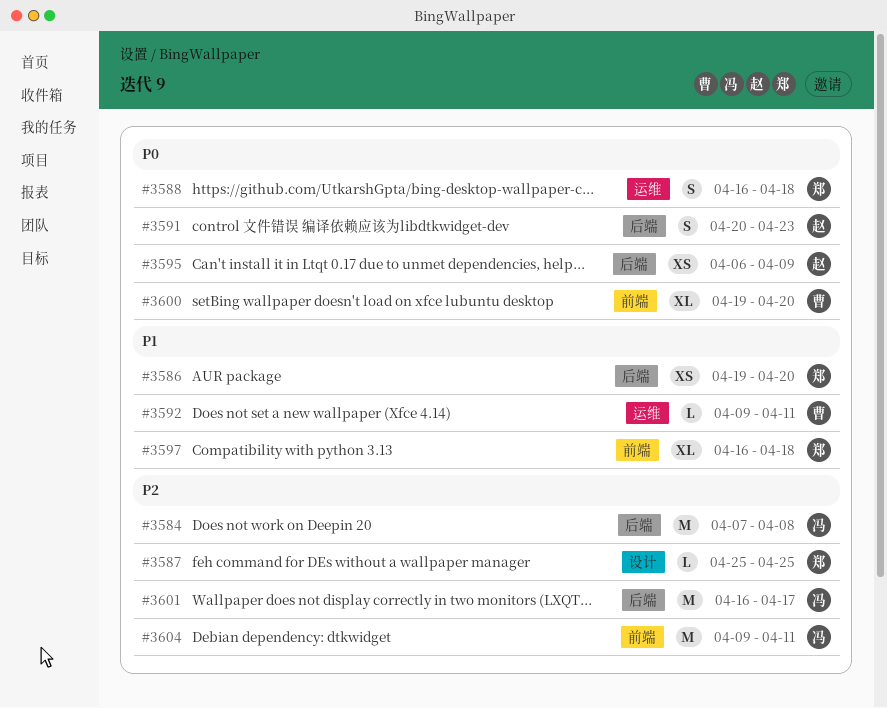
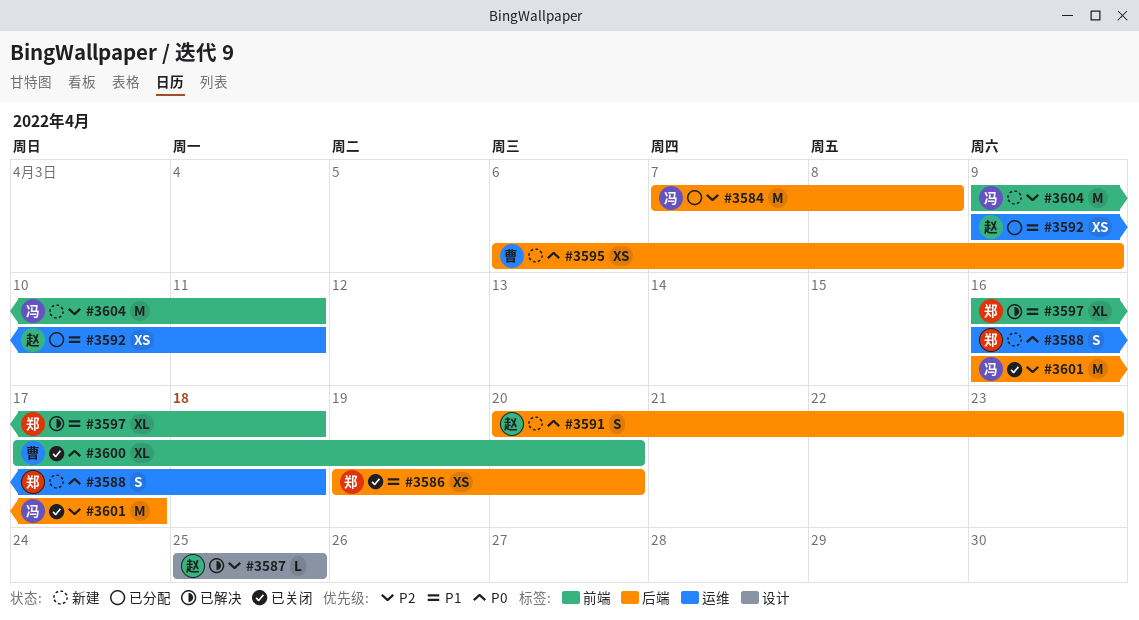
#3587, owner: 郑 -> 赵
#3592, owner: 曹 -> 赵
#3592, estimate: L -> XS
#3595, owner: 赵 -> 曹
#3600, start: Apr 19 -> Apr 17

